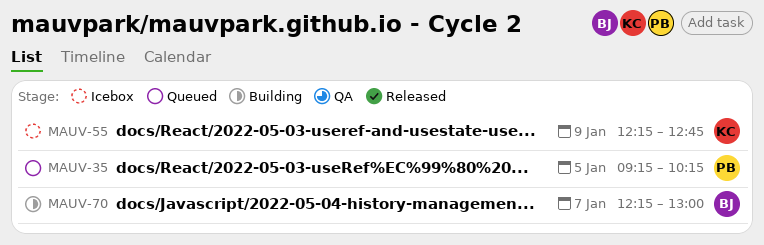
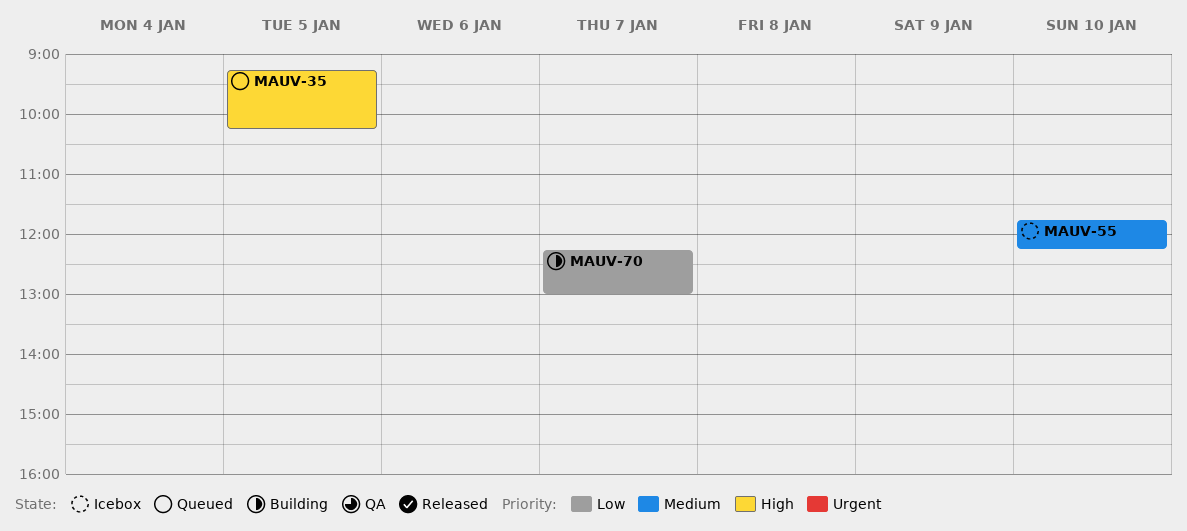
MAUV-55, day: Jan 9 -> Jan 10
MAUV-55, begins: 12:15 -> 11:45
MAUV-55, ends: 12:45 -> 12:15

